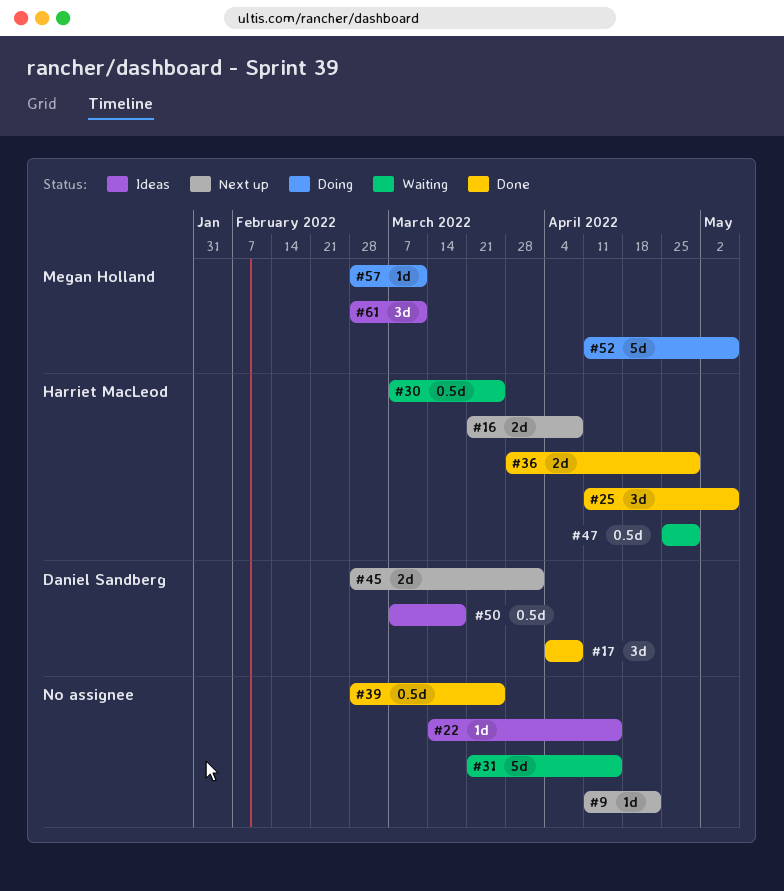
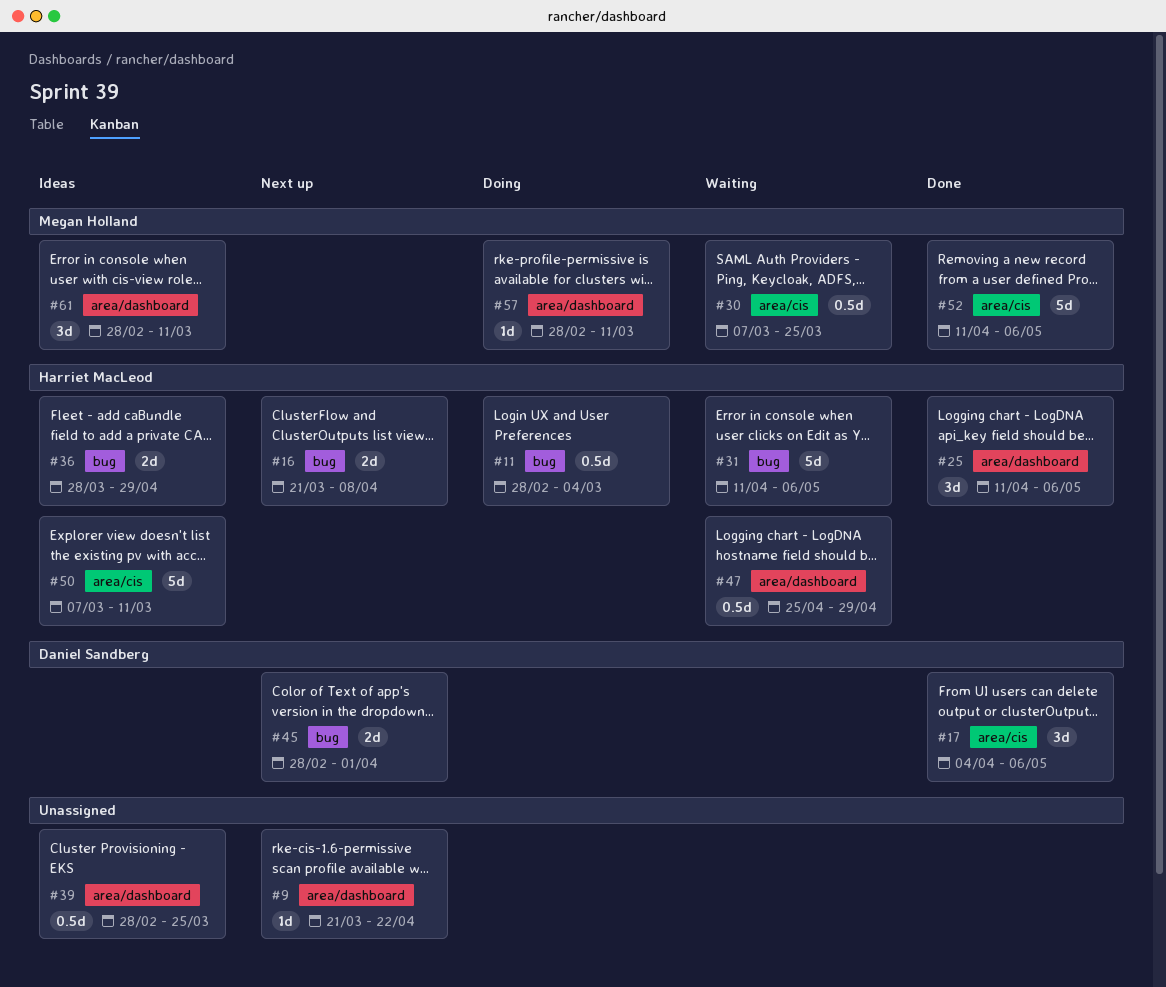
#9, start: Apr 11 -> Mar 21
#11: none -> present
#17, due: Apr 8 -> May 6
#22: present -> none
#30, owner: Harriet MacLeod -> Megan Holland
#31, owner: none -> Harriet MacLeod
#31, start: Mar 21 -> Apr 11
#31, due: Apr 15 -> May 6
#36, status: Done -> Ideas
#39, status: Done -> Ideas
#50, owner: Daniel Sandberg -> Harriet MacLeod
#50, estimate: 0.5d -> 5d
#50, due: Mar 18 -> Mar 11
#52, status: Doing -> Done

